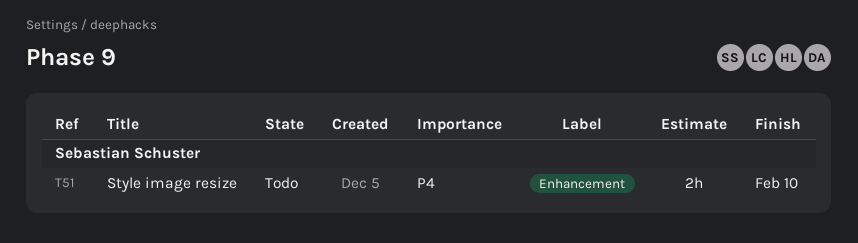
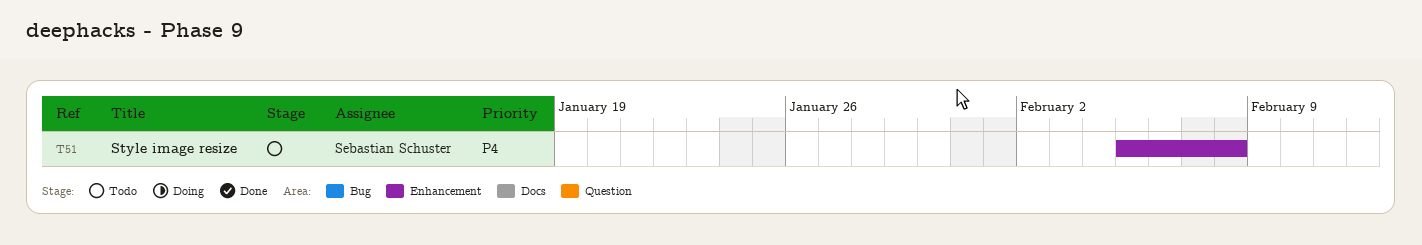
T51, due: Feb 10 -> Feb 8

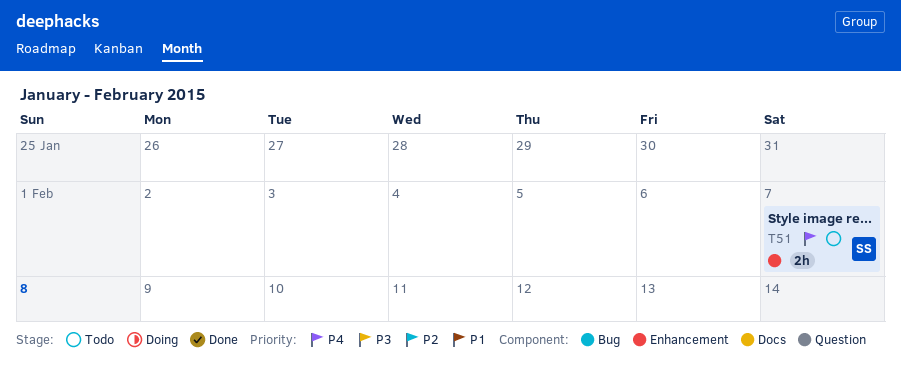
T51, due: Feb 8 -> Feb 7

